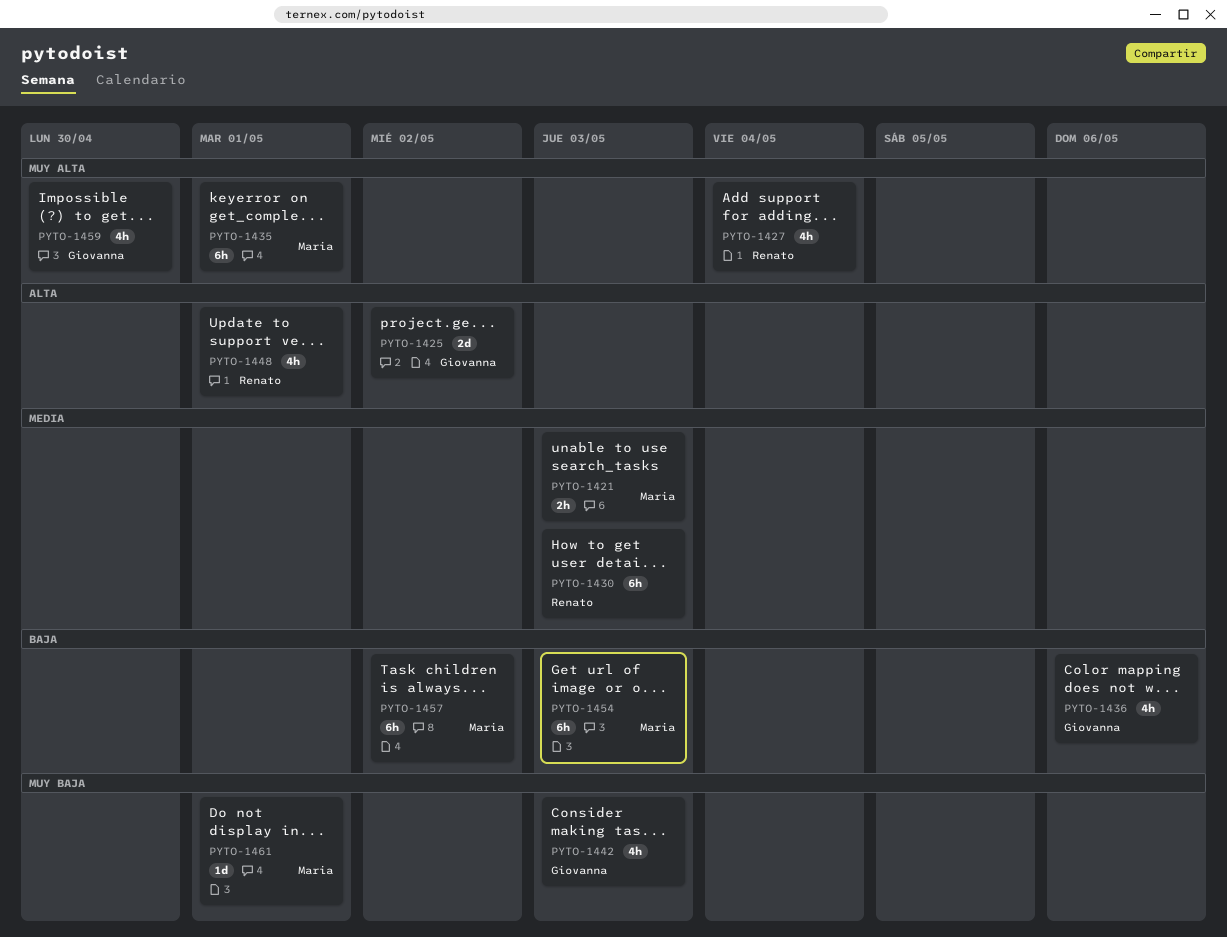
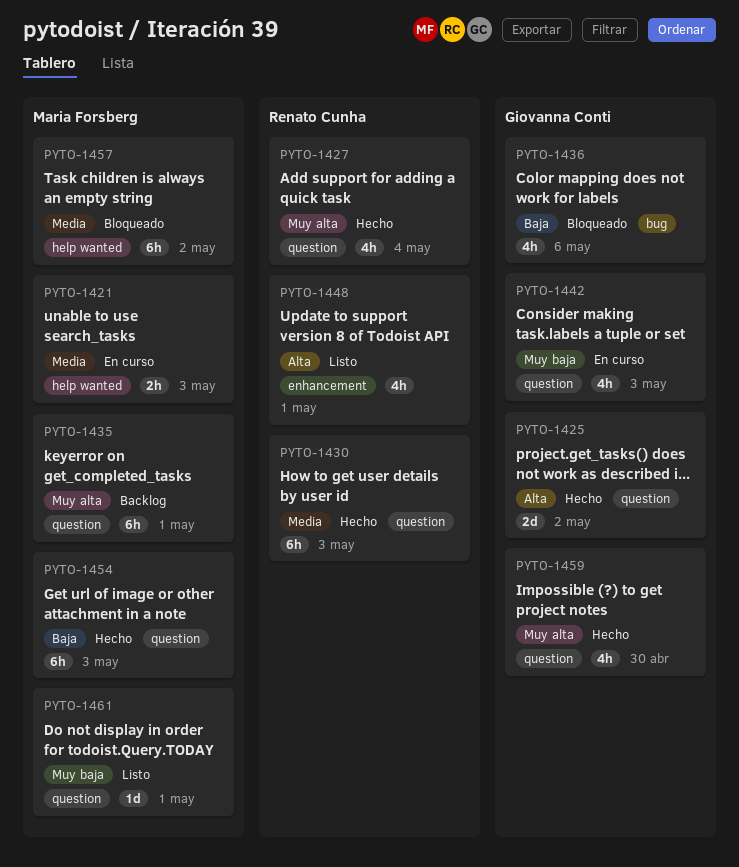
PYTO-1457, priority: Baja -> Media

